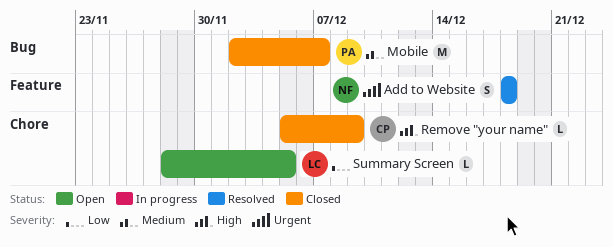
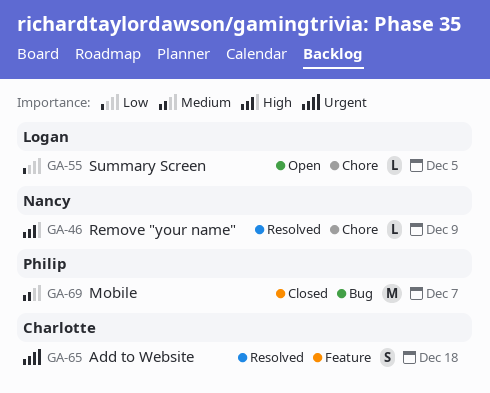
Add to Website, owner: Nancy -> Charlotte
Remove "your name", status: Closed -> Resolved
Remove "your name", owner: Charlotte -> Nancy

